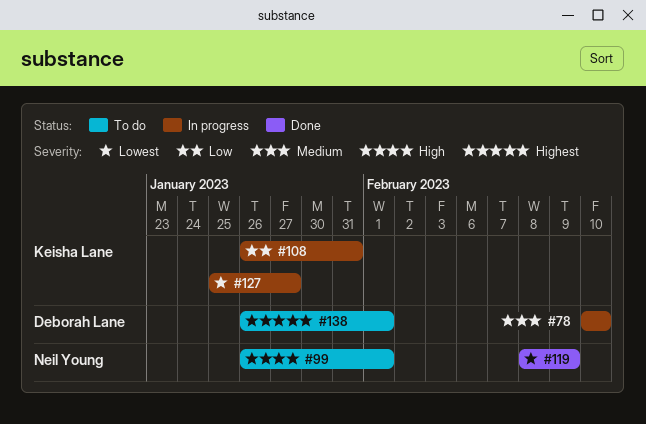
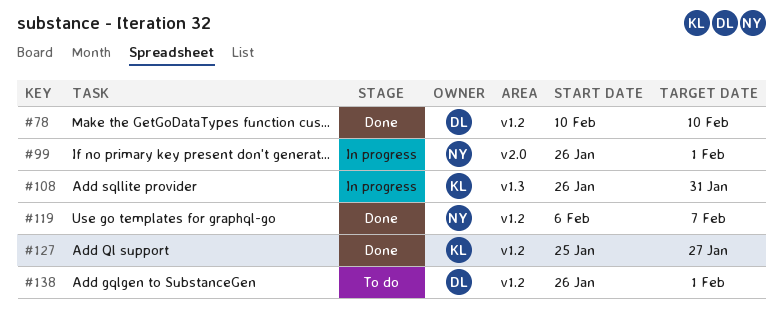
#78, status: In progress -> Done
#99, status: To do -> In progress
#119, start: Feb 8 -> Feb 6
#119, due: Feb 9 -> Feb 7
#127, status: In progress -> Done

